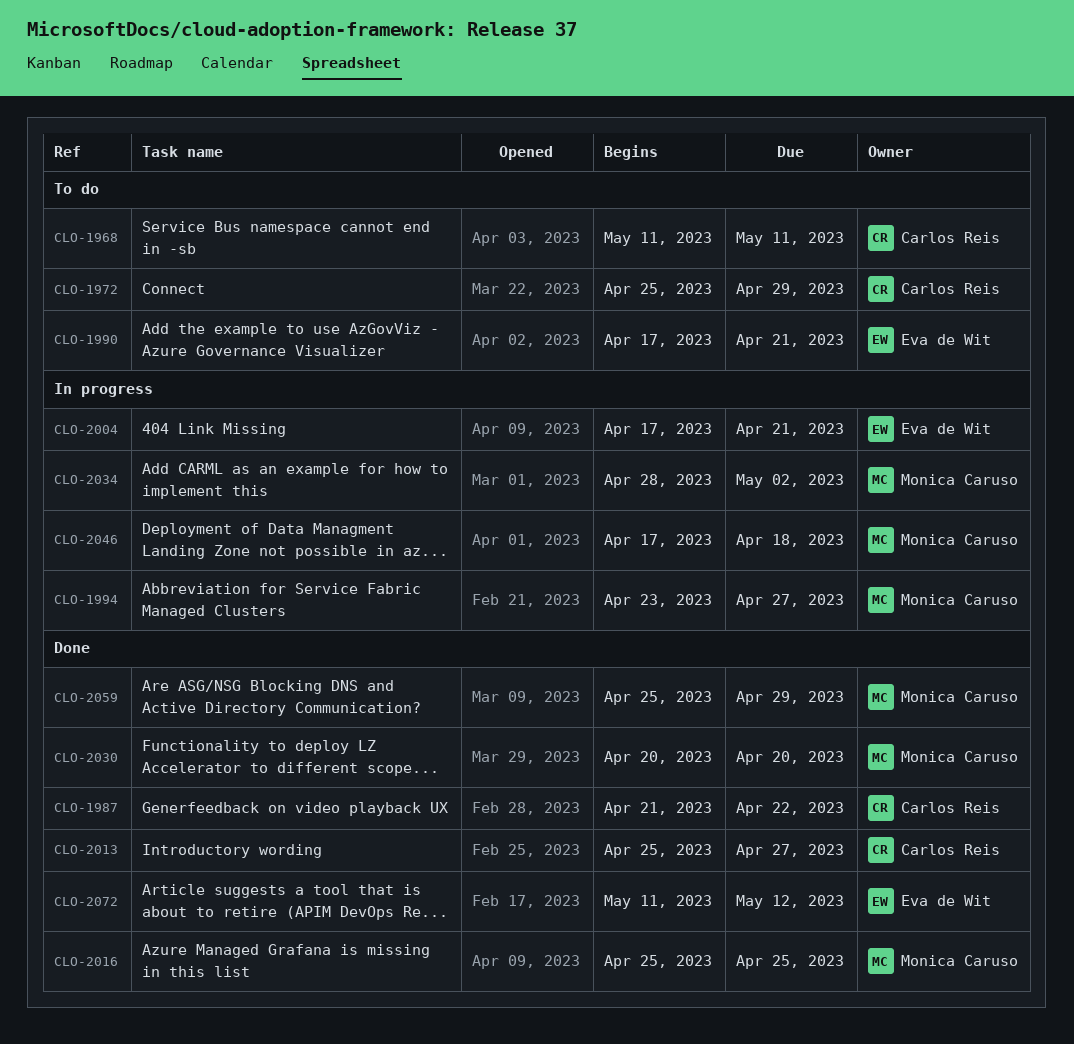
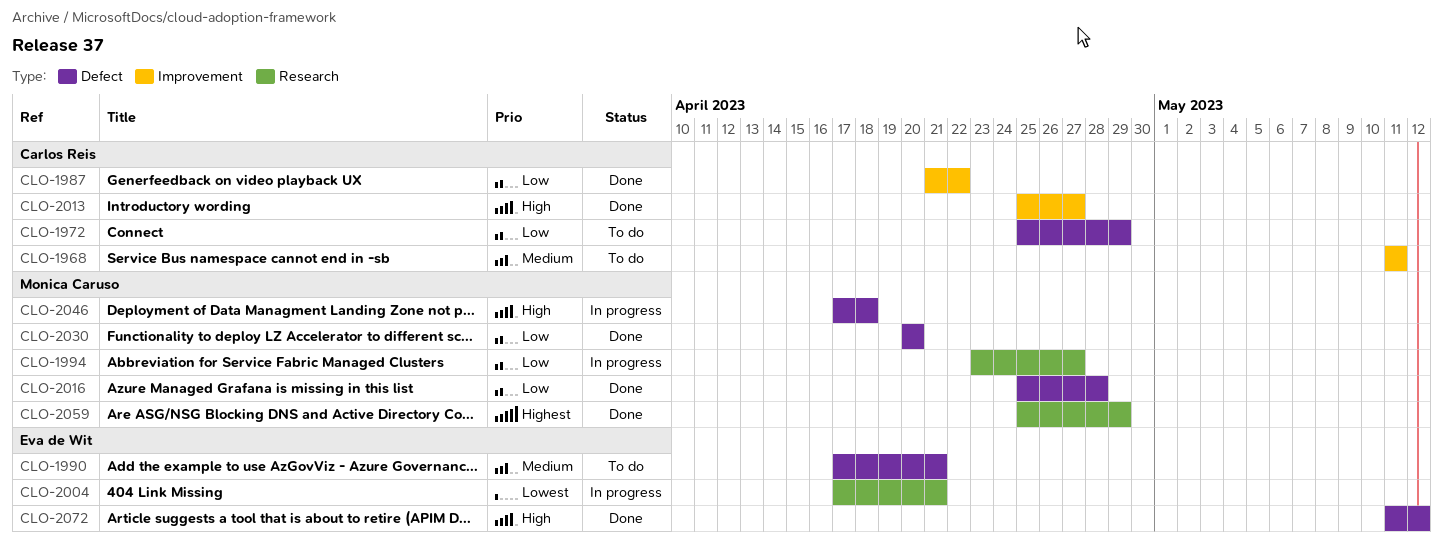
CLO-2016, due: Apr 25 -> Apr 28
CLO-2034: present -> none

